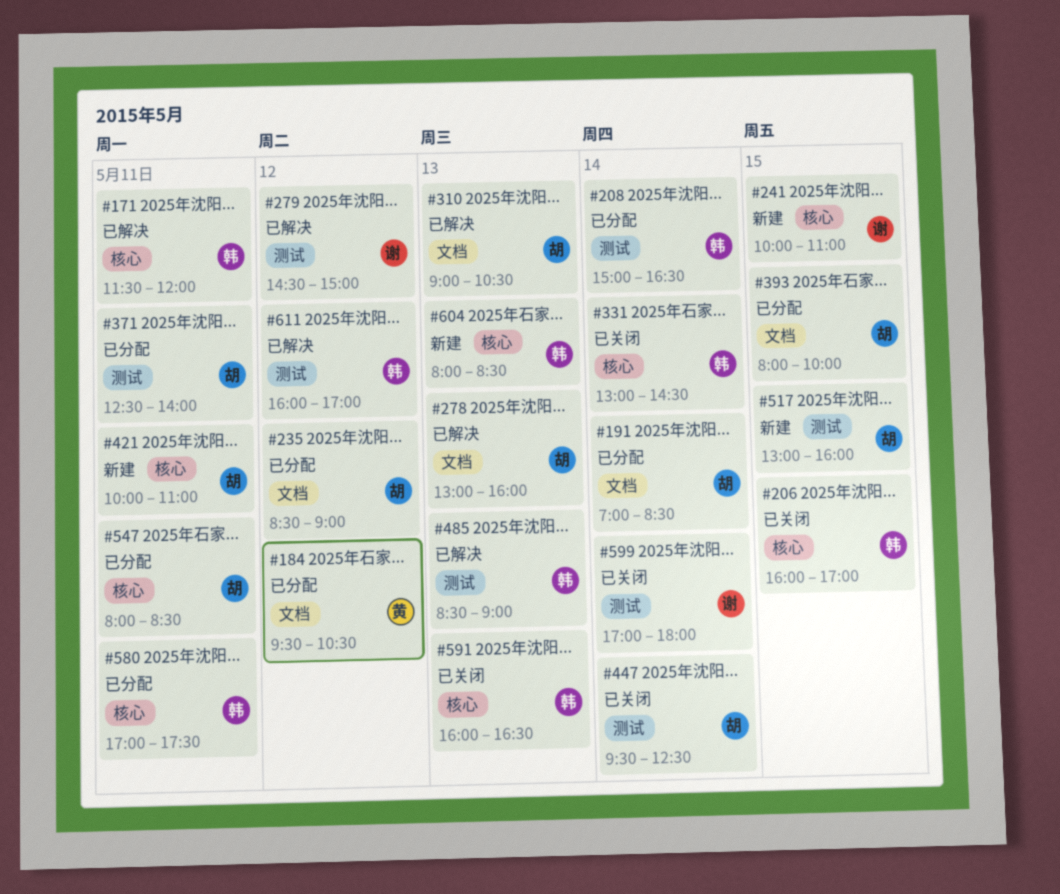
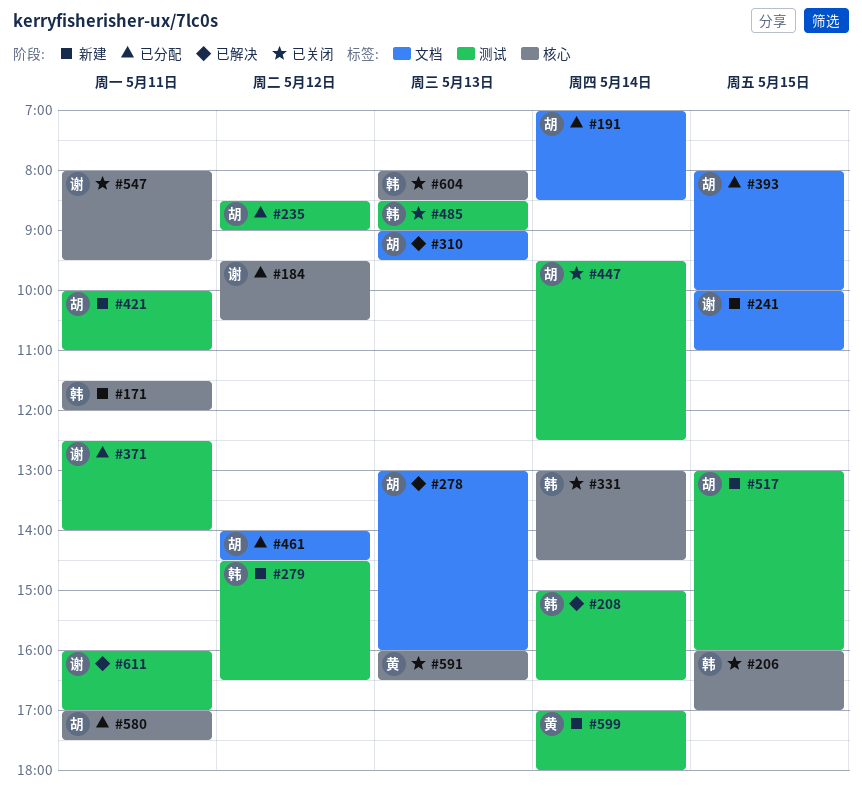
#171, status: 已解决 -> 新建
#184, owner: 黄 -> 谢
#184, label: 文档 -> 核心
#208, status: 已分配 -> 已解决
#235, label: 文档 -> 测试
#241, label: 核心 -> 文档
#279, status: 已解决 -> 新建
#279, owner: 谢 -> 韩
#279, ends: 15:00 -> 16:30
#310, ends: 10:30 -> 09:30
#371, owner: 胡 -> 谢
#421, label: 核心 -> 测试
#461: none -> present
#485, status: 已解决 -> 已关闭
#547, status: 已分配 -> 已关闭
#547, owner: 胡 -> 谢
#547, ends: 08:30 -> 09:30
#580, owner: 韩 -> 胡
#591, owner: 韩 -> 黄
#599, status: 已关闭 -> 新建
#599, owner: 谢 -> 黄
#604, status: 新建 -> 已关闭
#611, owner: 韩 -> 谢
#611, day: May 12 -> May 11

